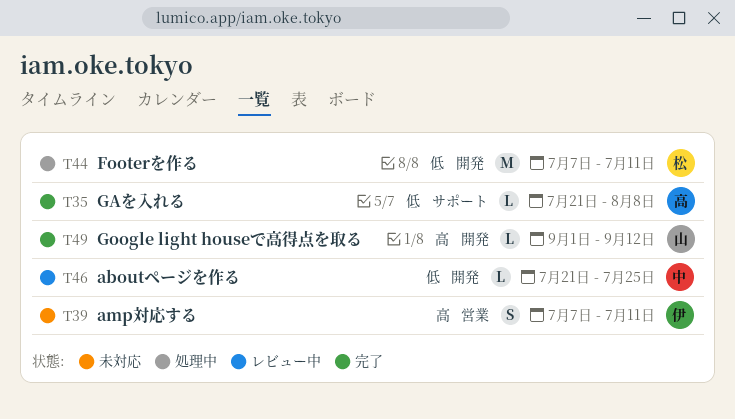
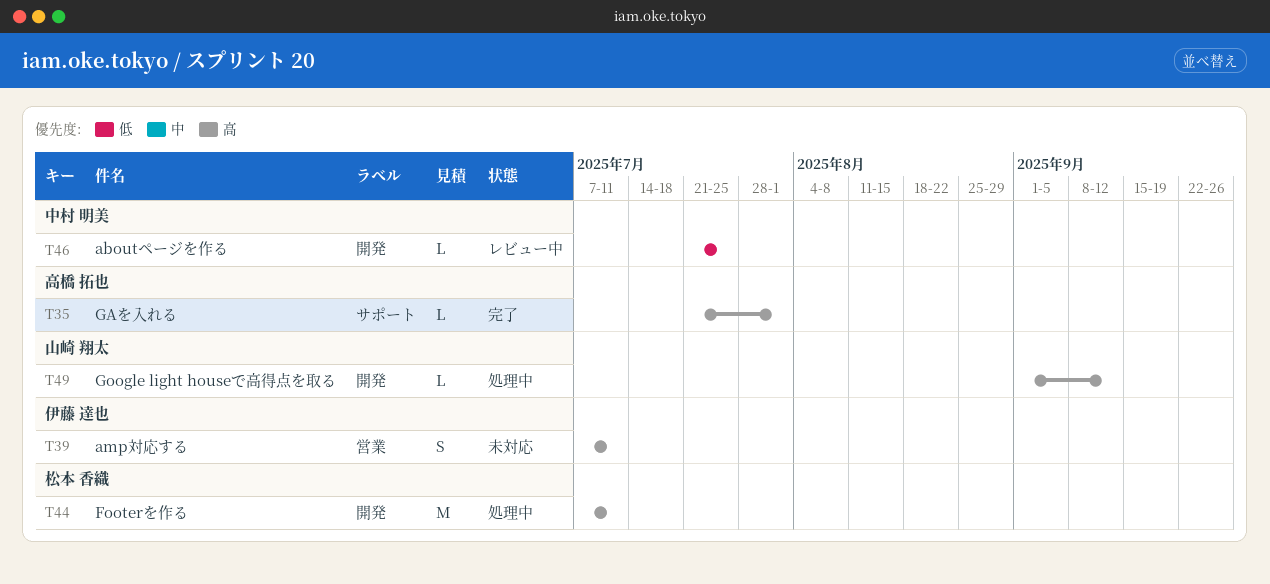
T35, priority: 低 -> 高
T35, due: Aug 8 -> Aug 1
T44, priority: 低 -> 高
T49, status: 完了 -> 処理中

